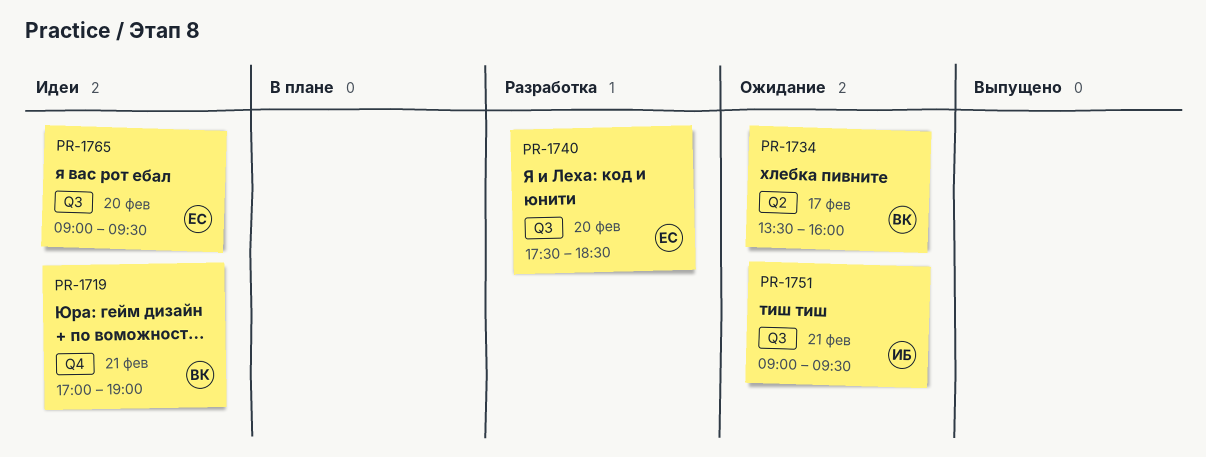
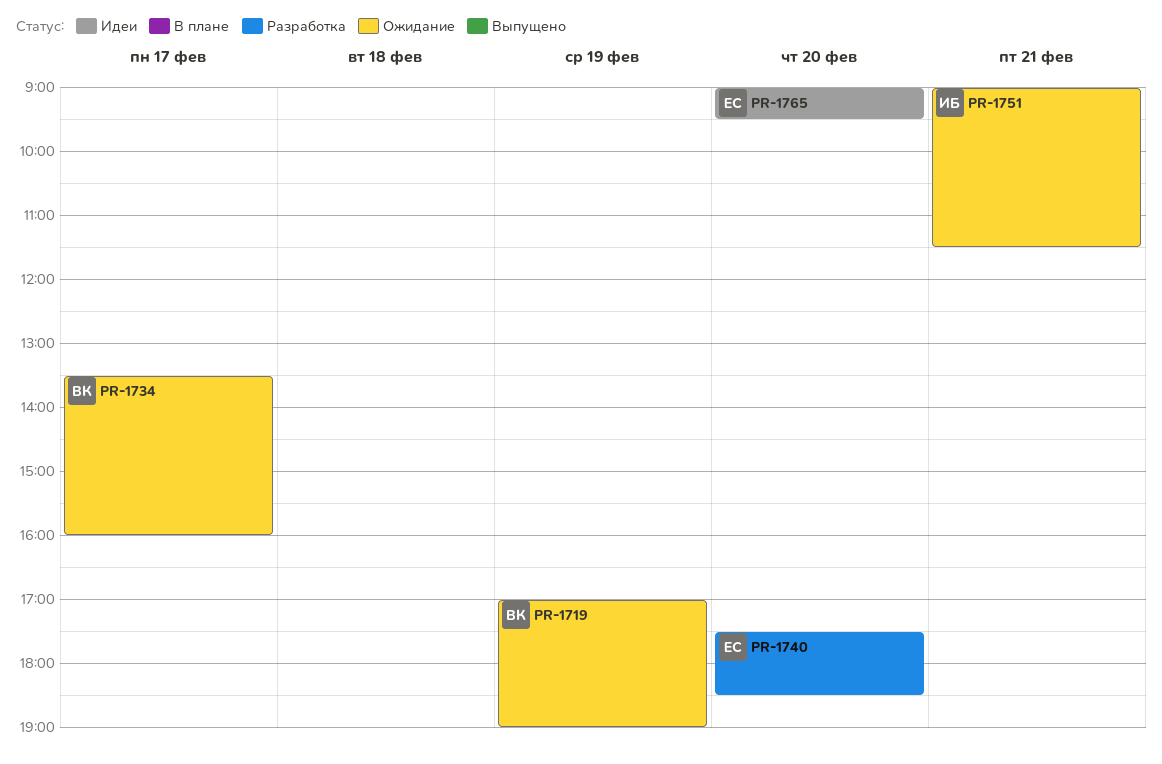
PR-1719, status: Идеи -> Ожидание
PR-1719, day: Feb 21 -> Feb 19
PR-1751, ends: 09:30 -> 11:30

